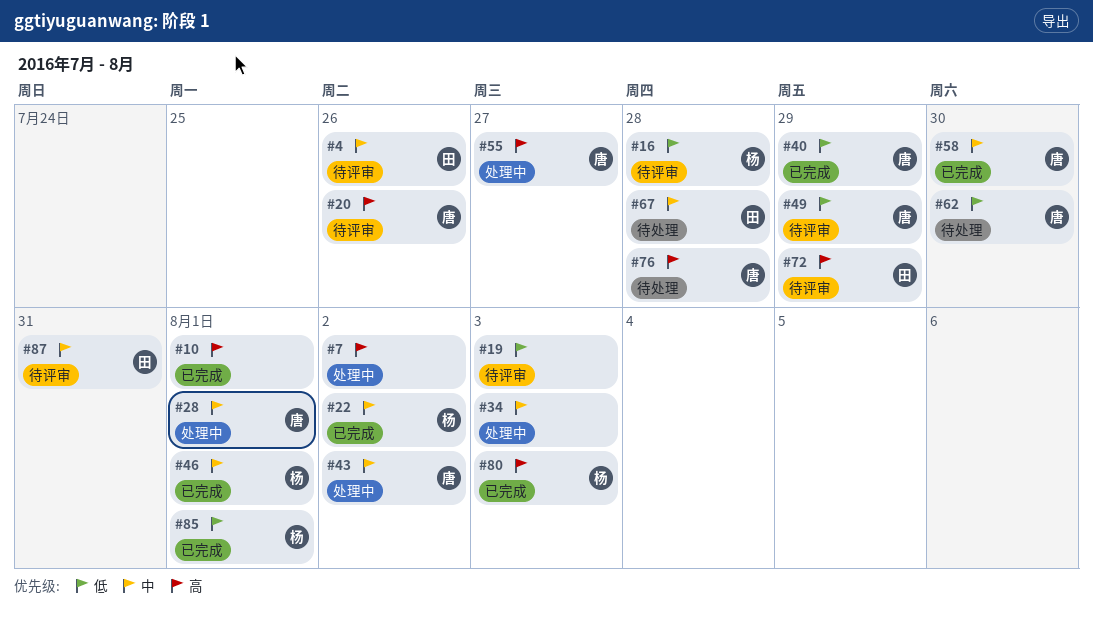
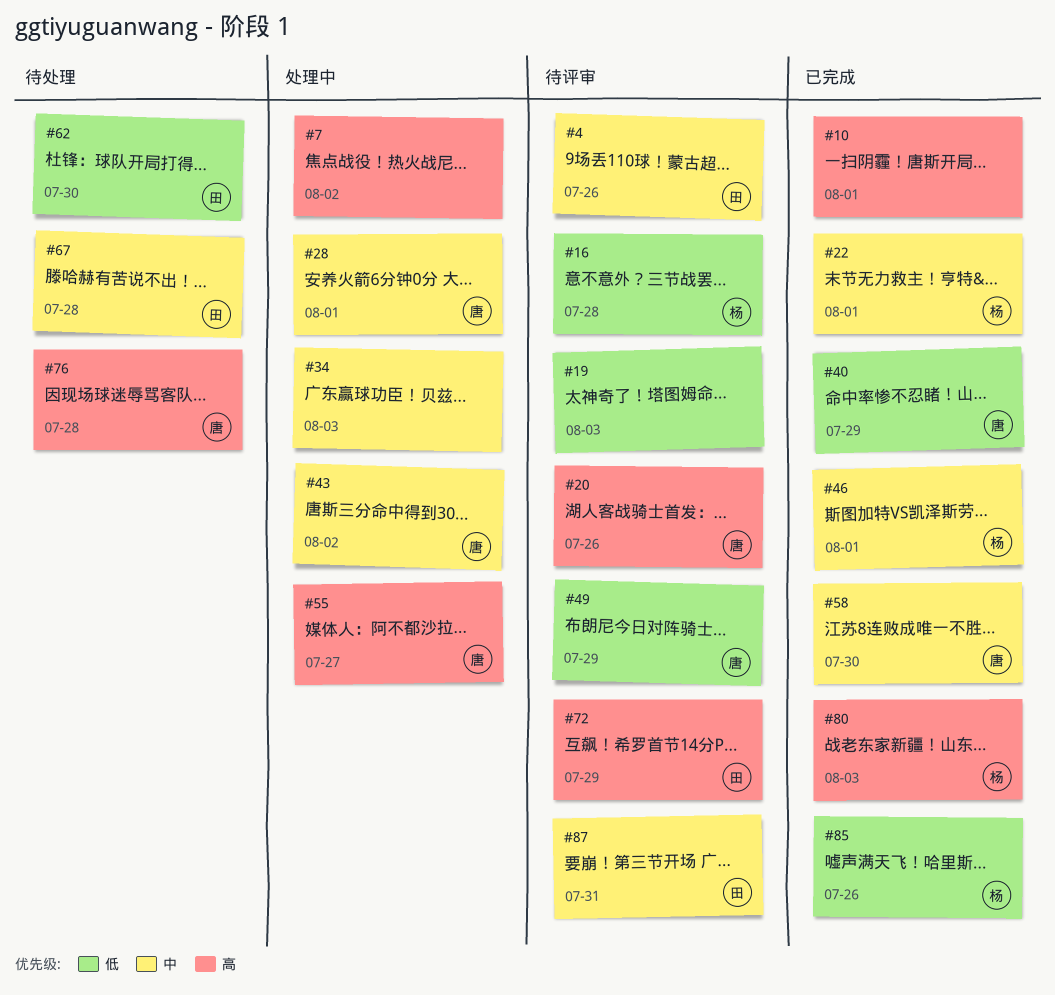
#22, due: Aug 2 -> Aug 1
#62, owner: 唐 -> 田
#85, due: Aug 1 -> Jul 26

